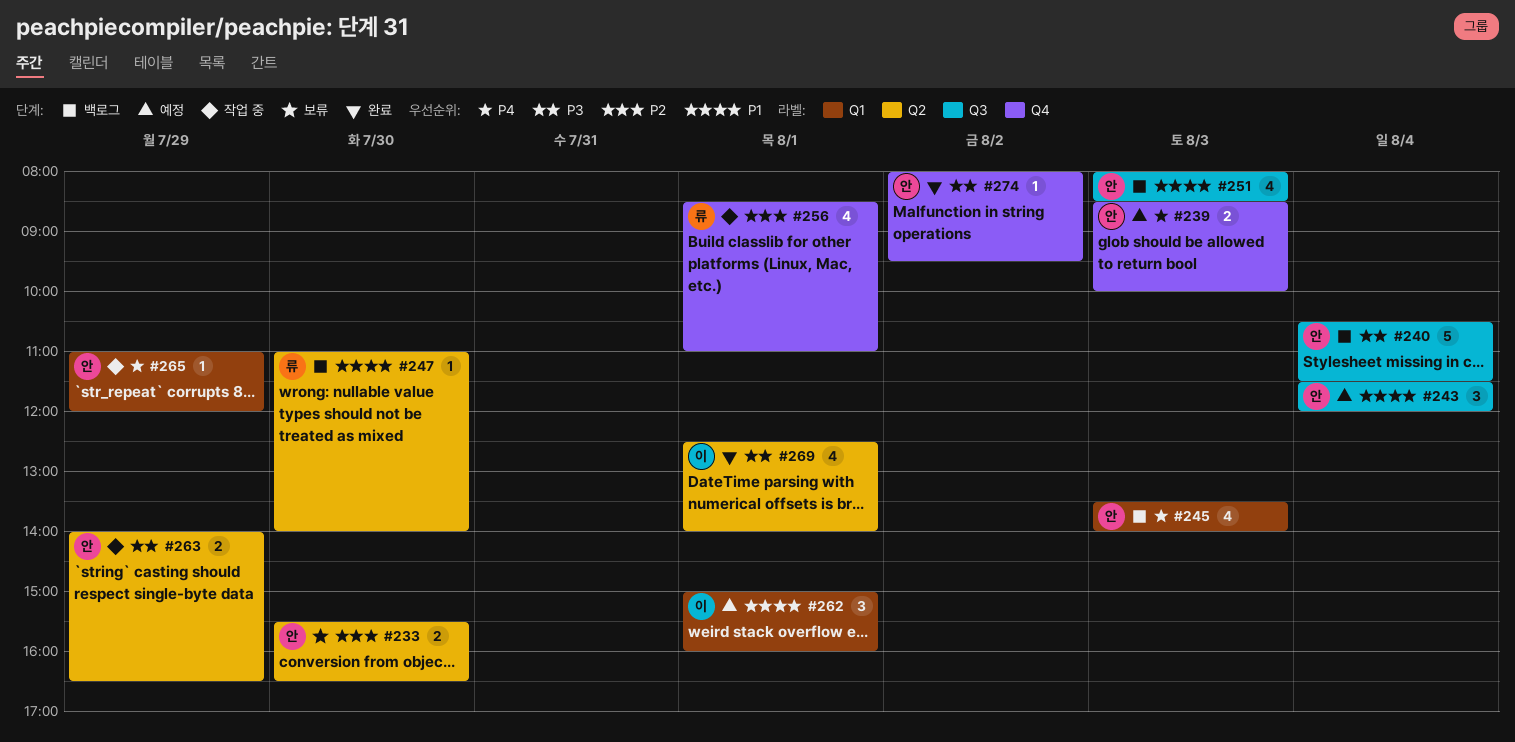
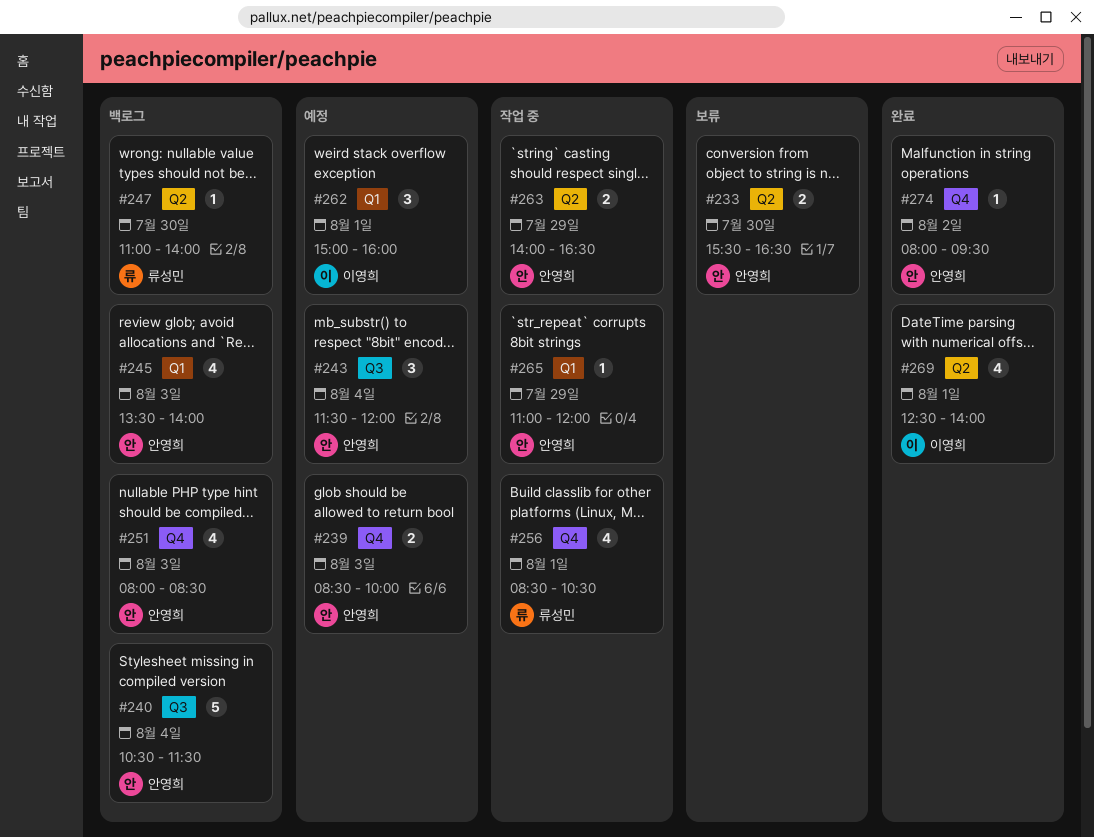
#251, label: Q3 -> Q4
#256, ends: 11:00 -> 10:30

